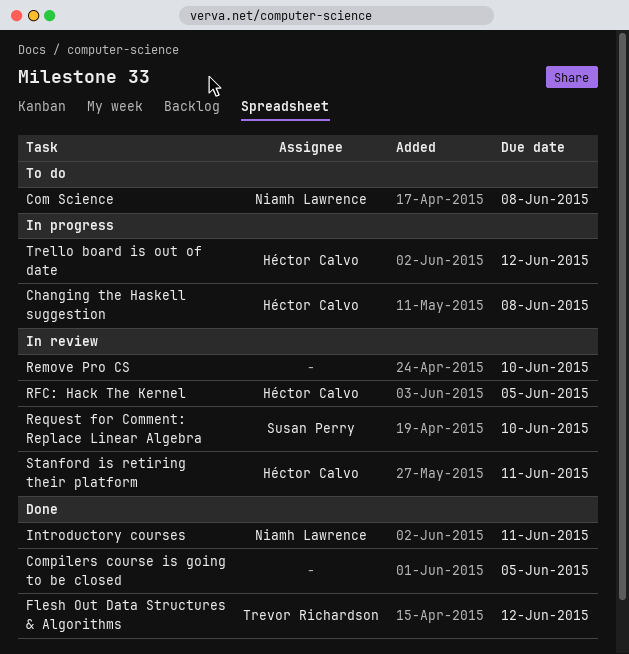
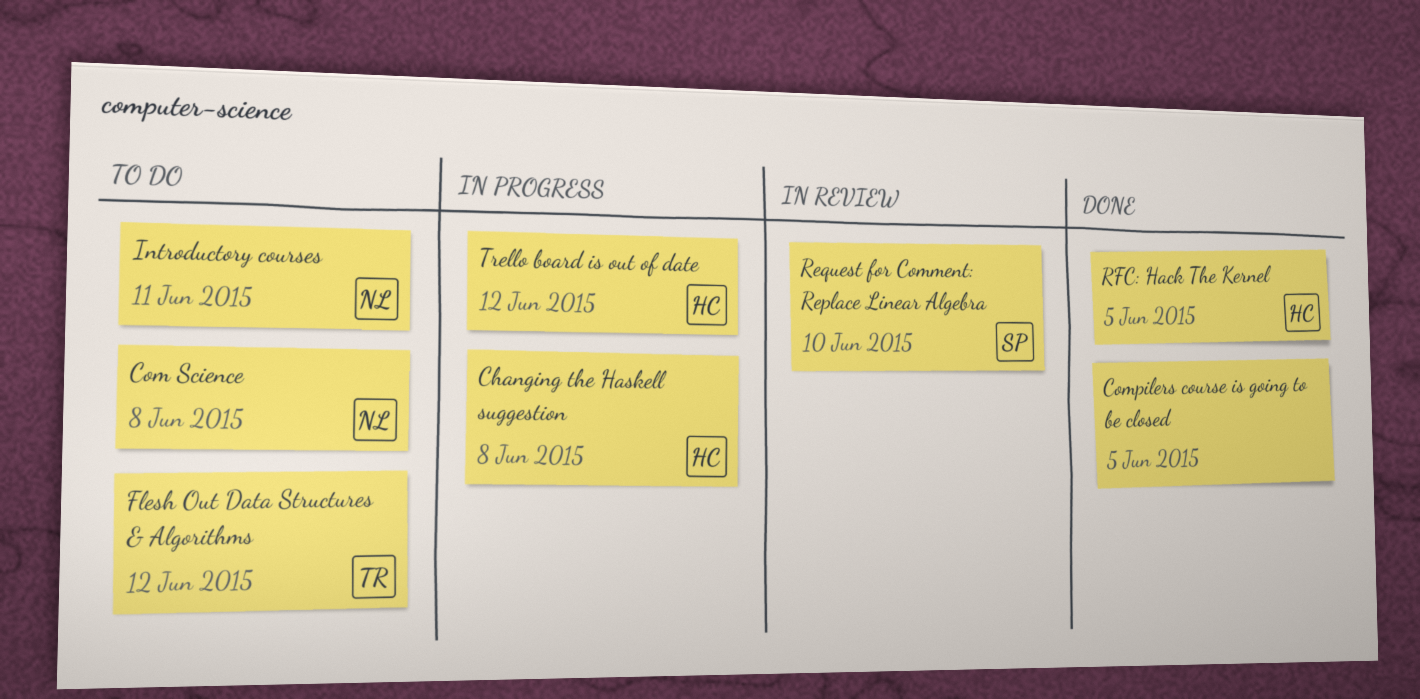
Flesh Out Data Structures & Algorithms, status: Done -> To do
Introductory courses, status: Done -> To do
Remove Pro CS: present -> none
RFC: Hack The Kernel, status: In review -> Done
Stanford is retiring their platform: present -> none

